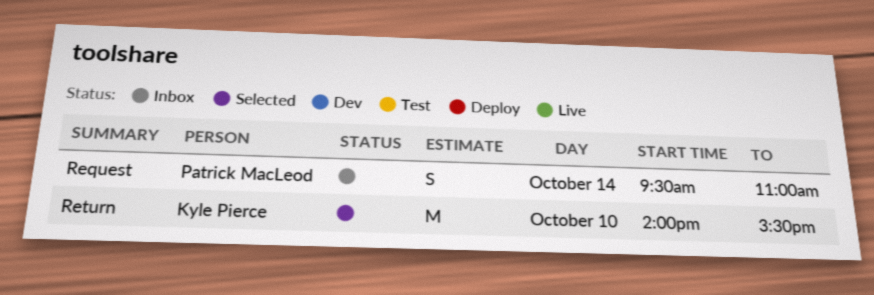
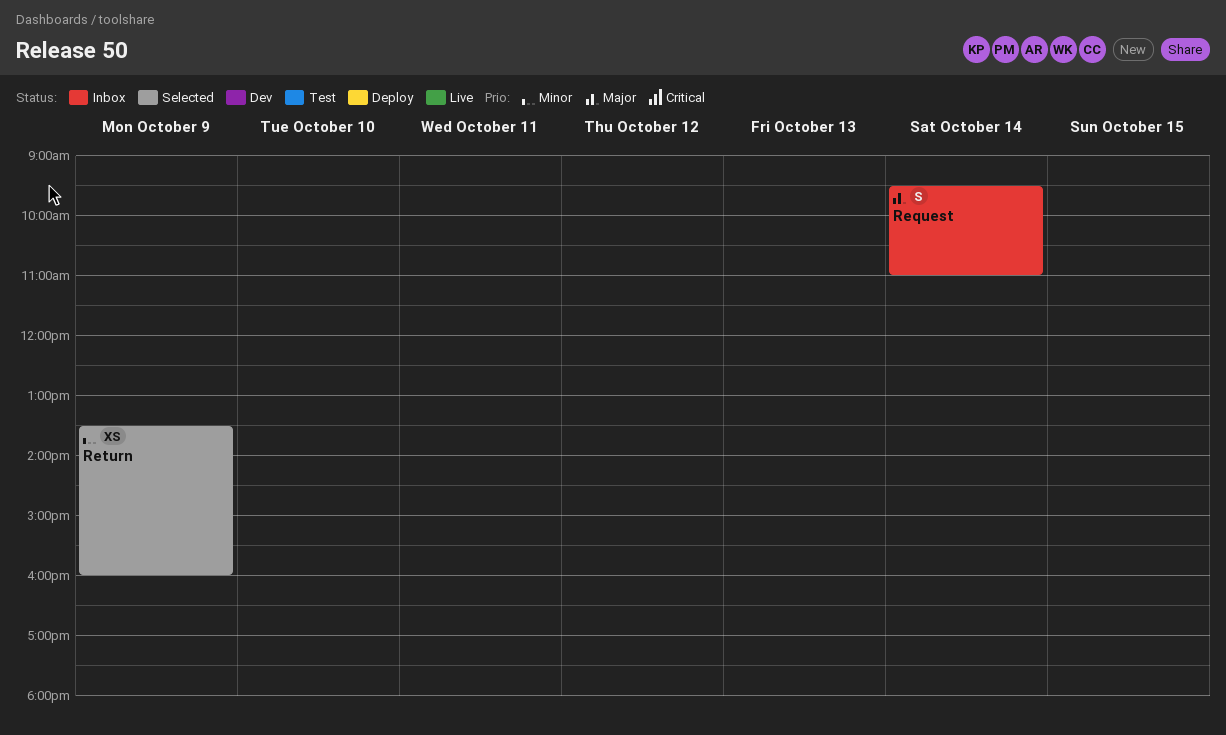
Return, estimate: M -> XS
Return, day: Oct 10 -> Oct 9
Return, begins: 14:00 -> 13:30
Return, ends: 15:30 -> 16:00

